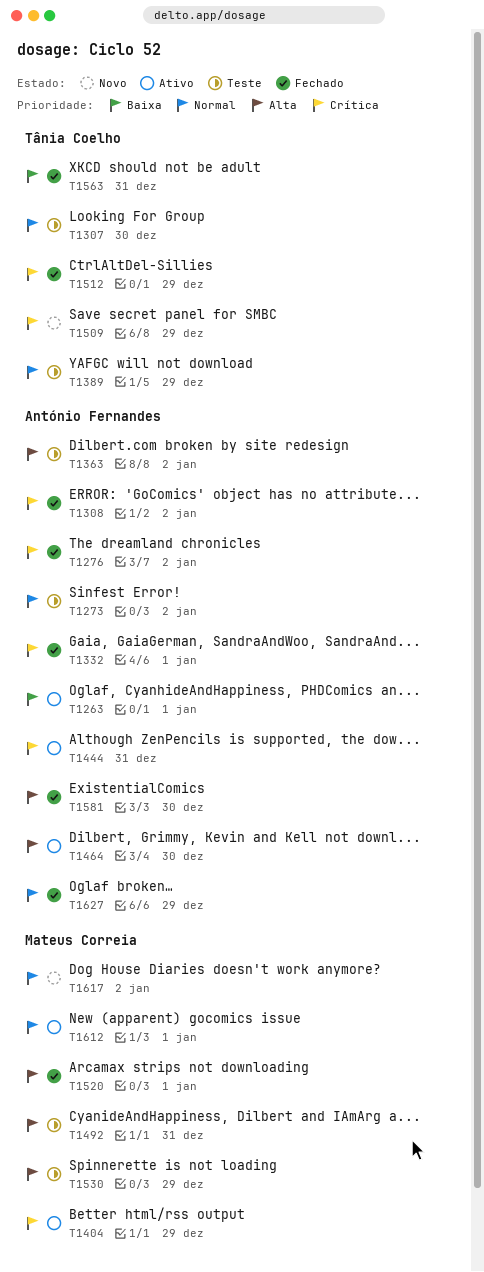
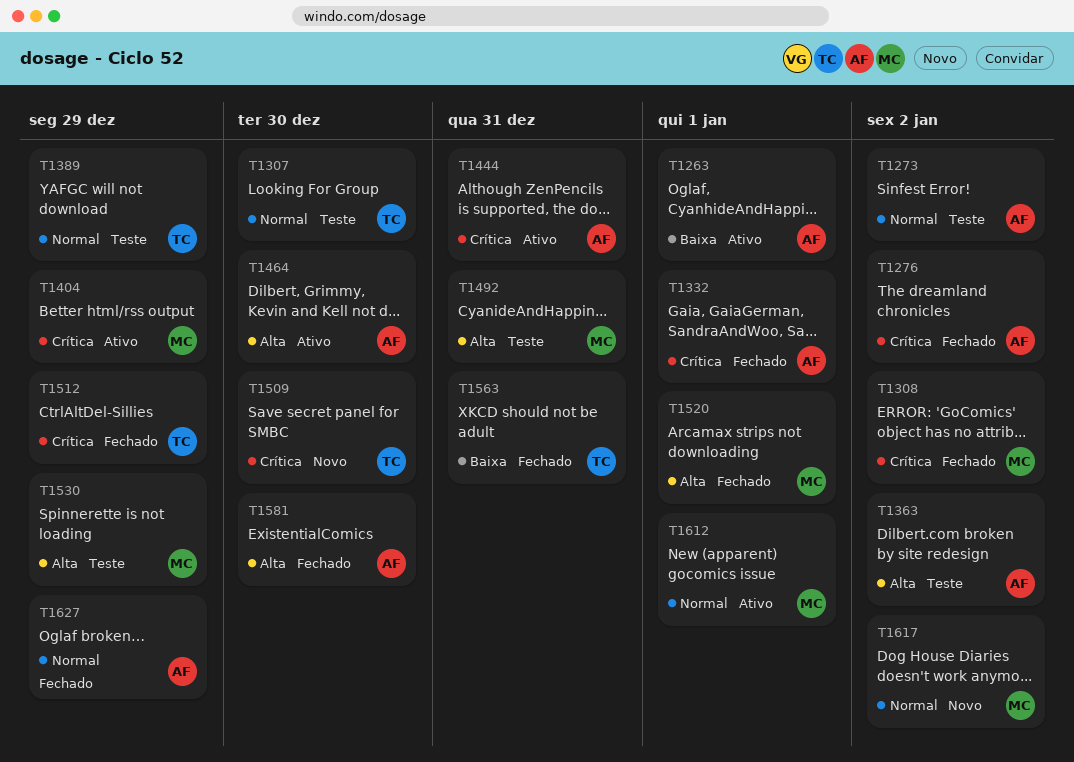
T1308, owner: António Fernandes -> Mateus Correia
T1509, due: Dec 29 -> Dec 30

